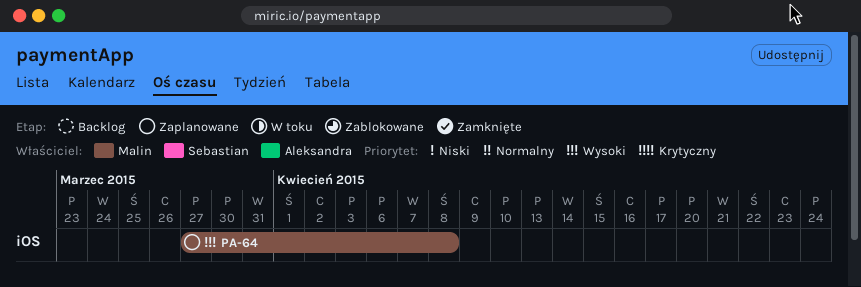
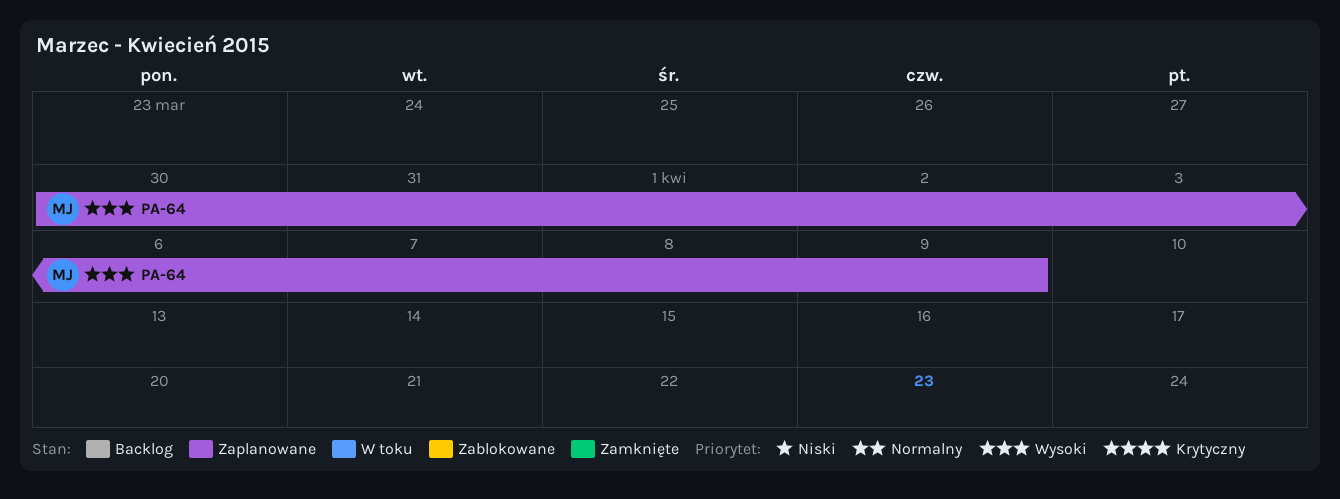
PA-64, start: Mar 27 -> Mar 30
PA-64, due: Apr 8 -> Apr 9

